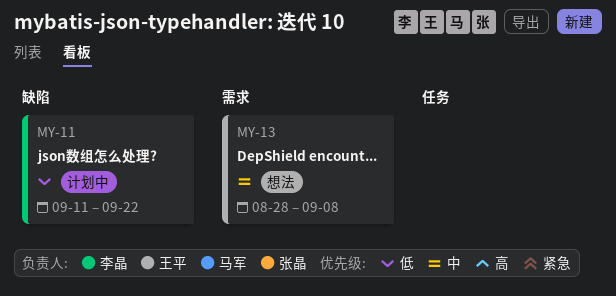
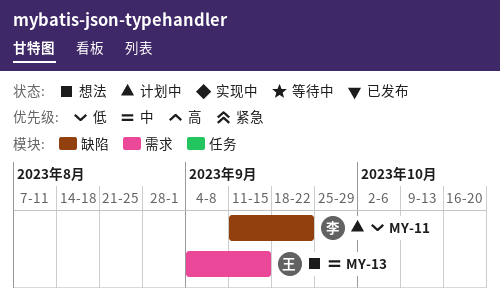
MY-13, start: Aug 28 -> Sep 4
MY-13, due: Sep 8 -> Sep 15

